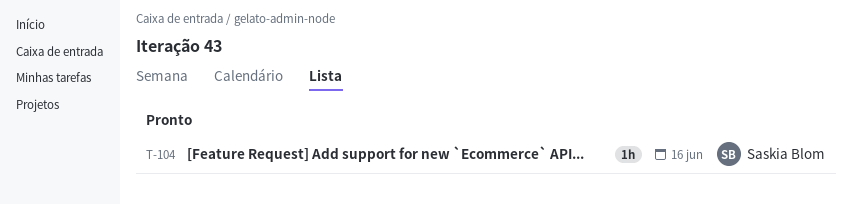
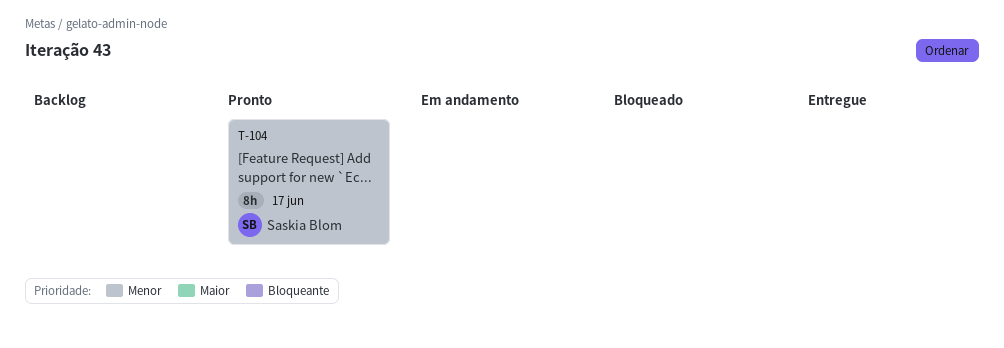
T-104, estimate: 1h -> 8h
T-104, due: Jun 16 -> Jun 17

